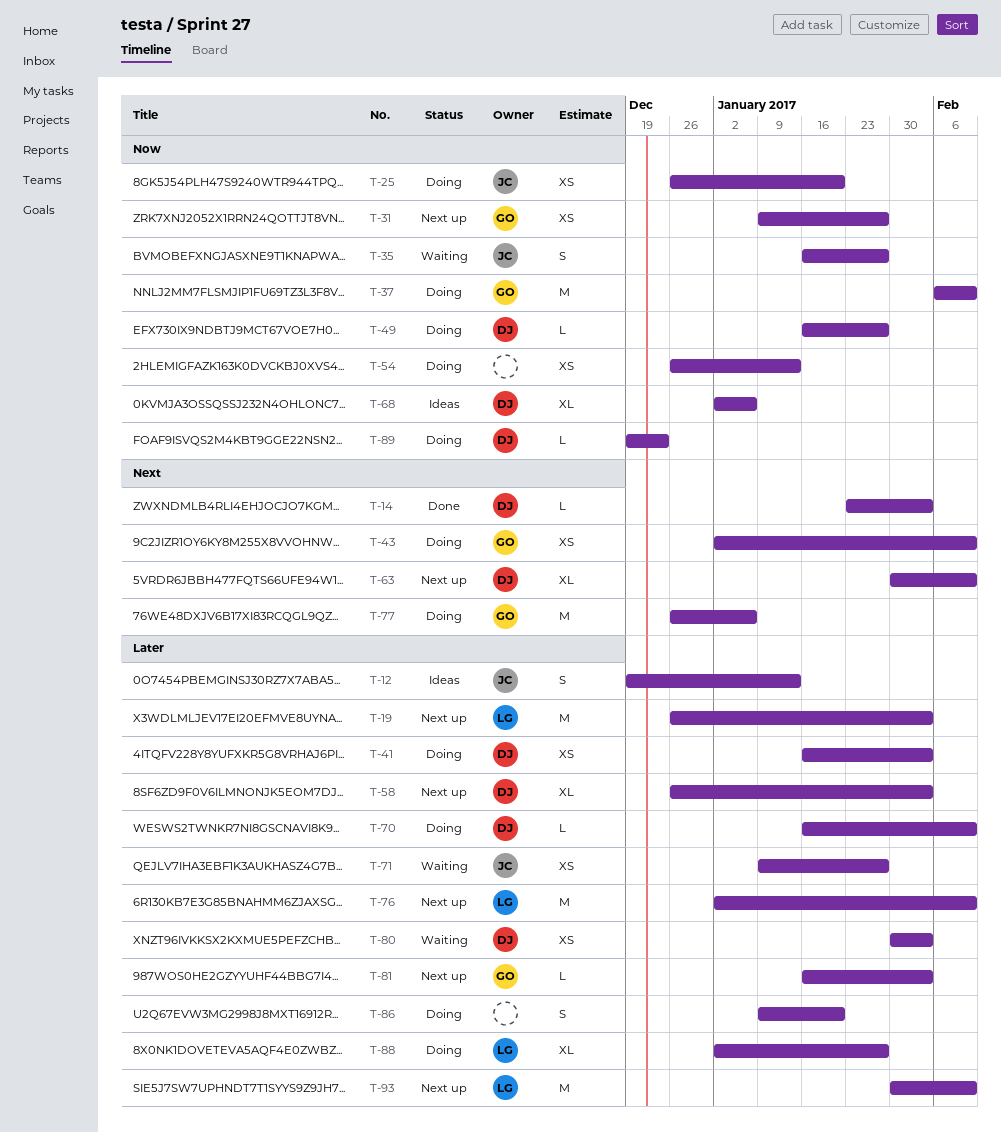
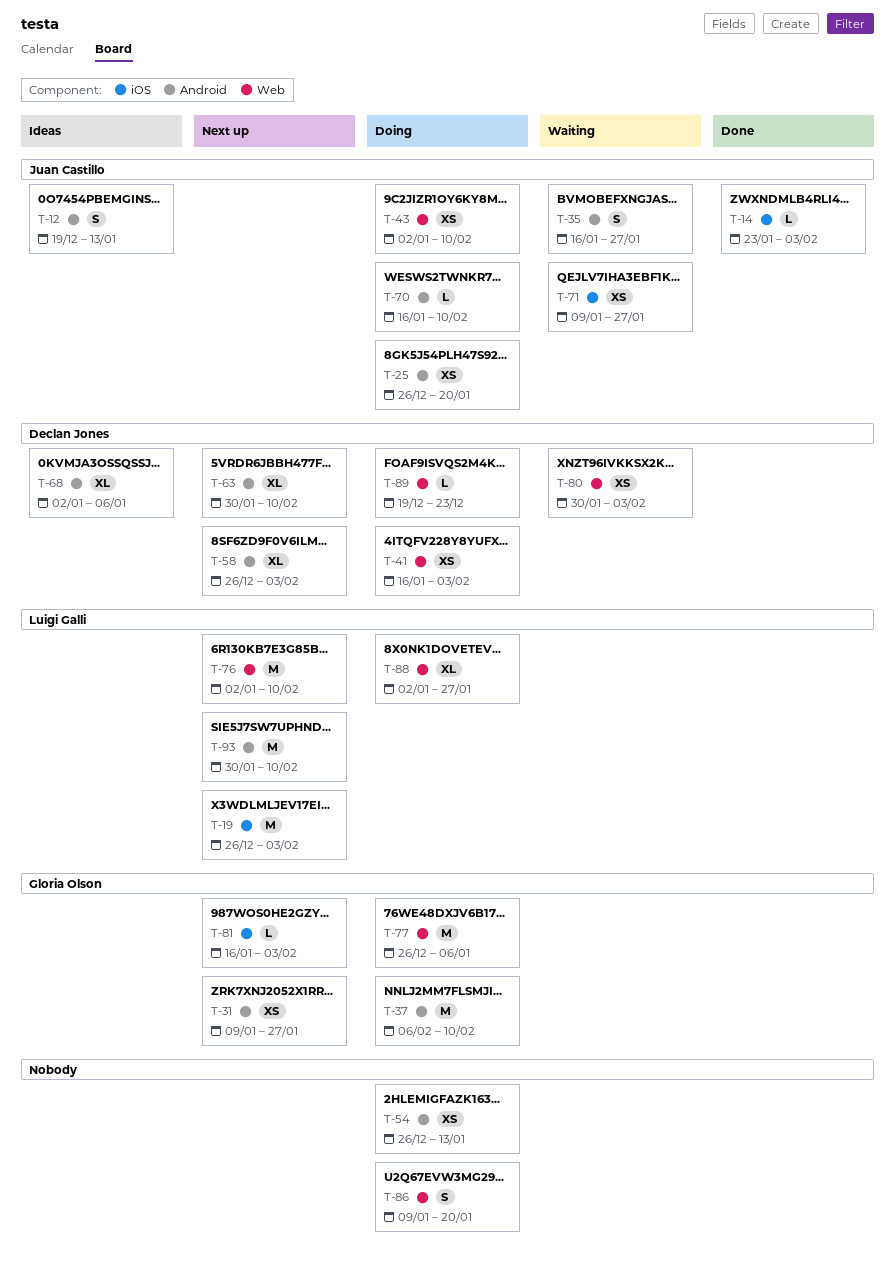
T-14, owner: Declan Jones -> Juan Castillo
T-43, owner: Gloria Olson -> Juan Castillo
T-49: present -> none
T-70, owner: Declan Jones -> Juan Castillo

